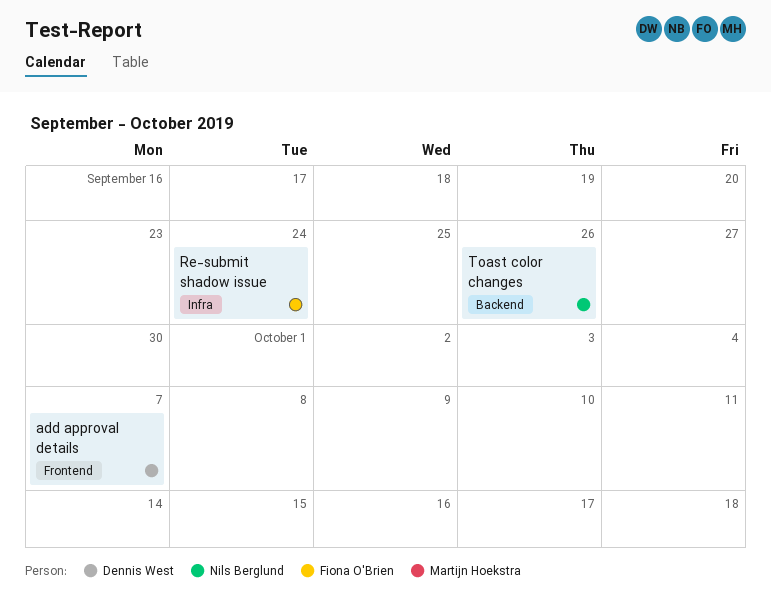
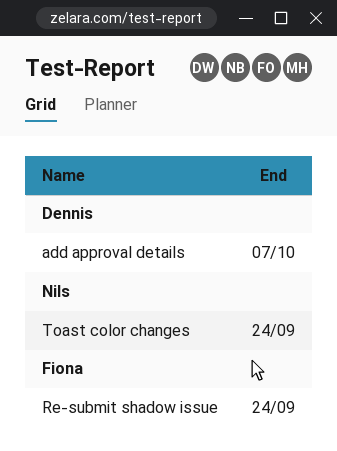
Toast color changes, due: Sep 26 -> Sep 24

